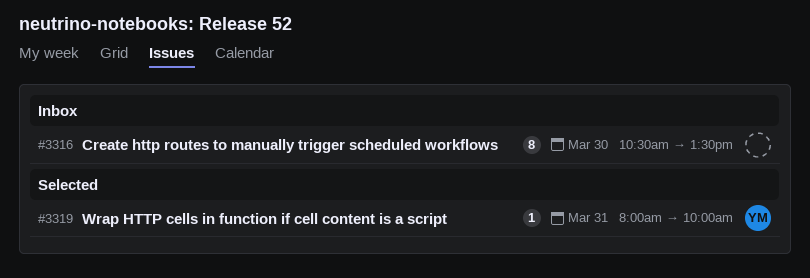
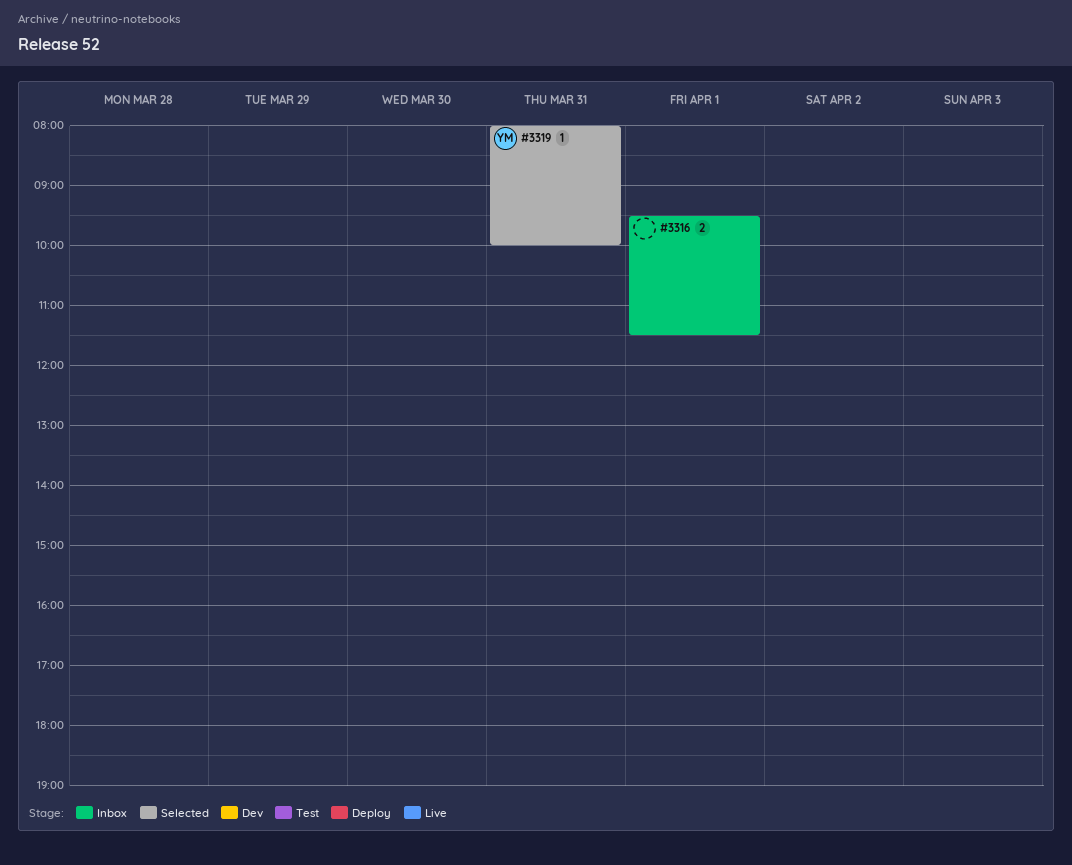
#3316, estimate: 8 -> 2
#3316, day: Mar 30 -> Apr 1
#3316, begins: 10:30 -> 09:30
#3316, ends: 13:30 -> 11:30

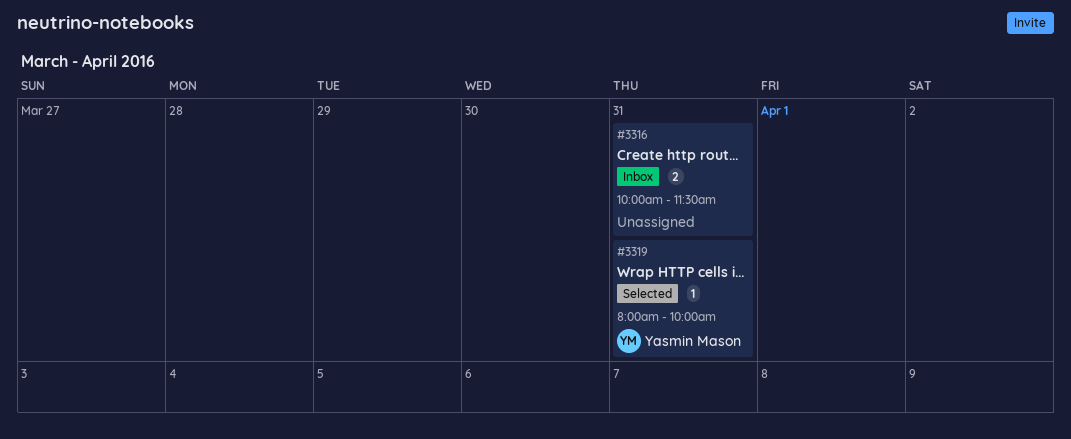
#3316, day: Apr 1 -> Mar 31
#3316, begins: 09:30 -> 10:00

